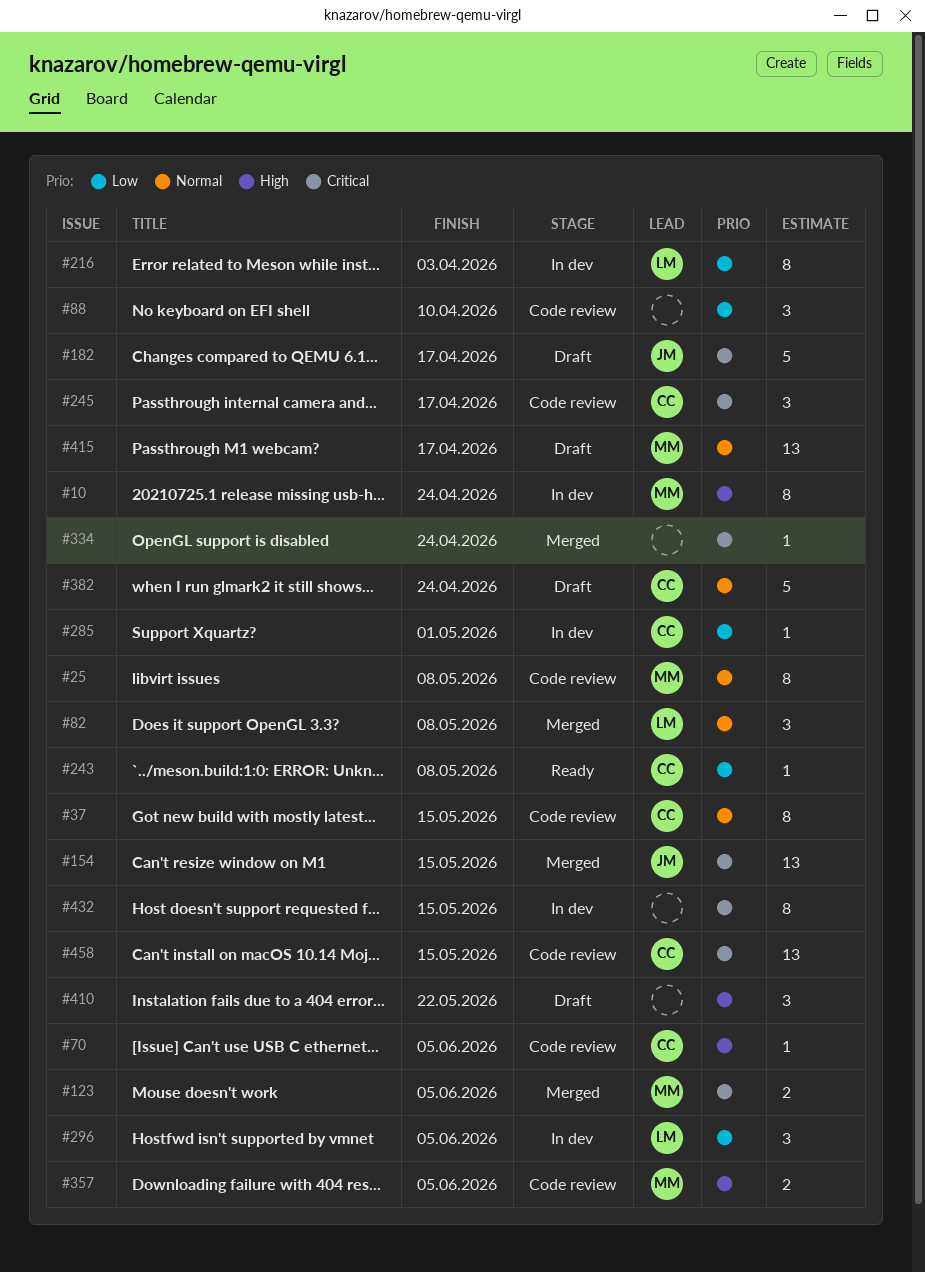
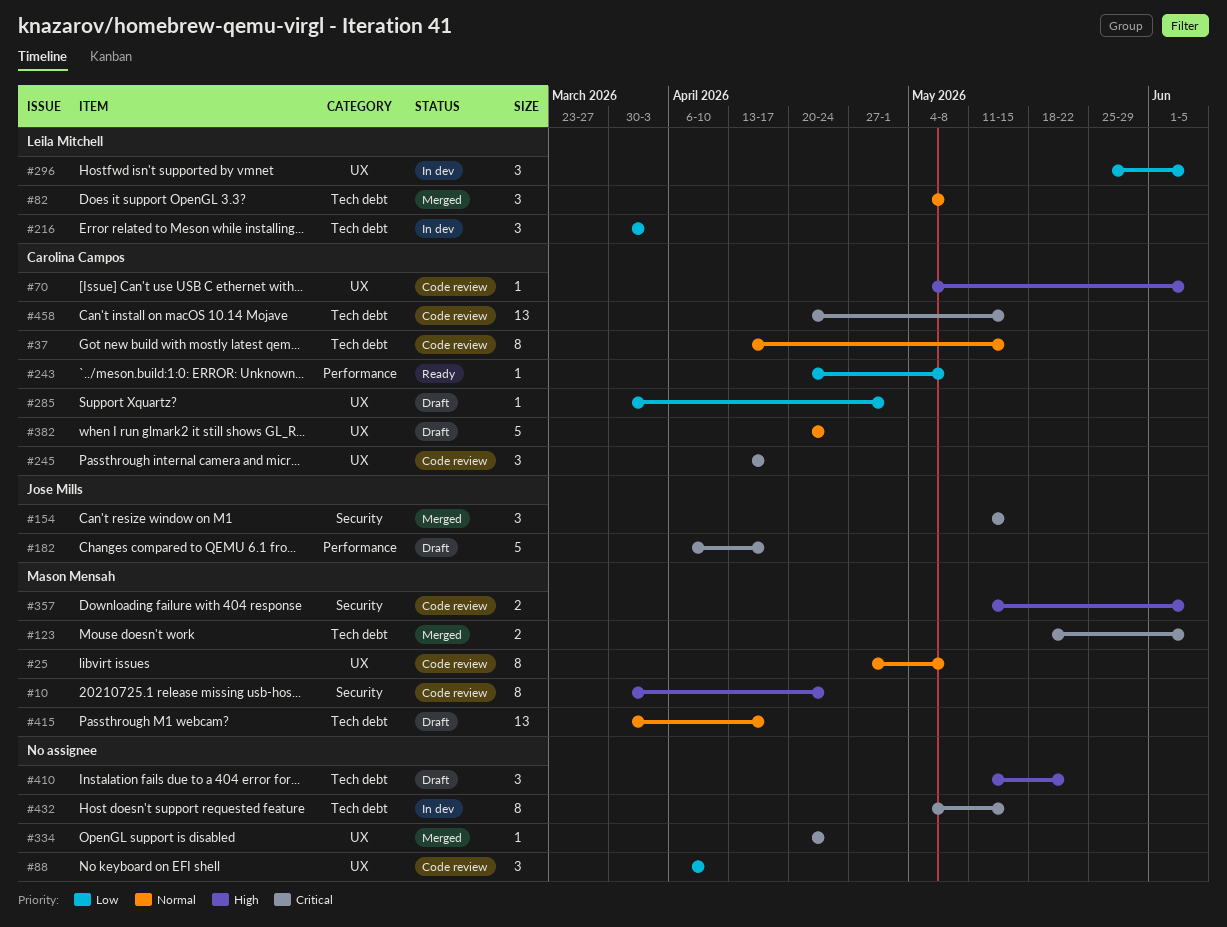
#10, status: In dev -> Code review
#154, estimate: 13 -> 3
#216, estimate: 8 -> 3
#285, status: In dev -> Draft

